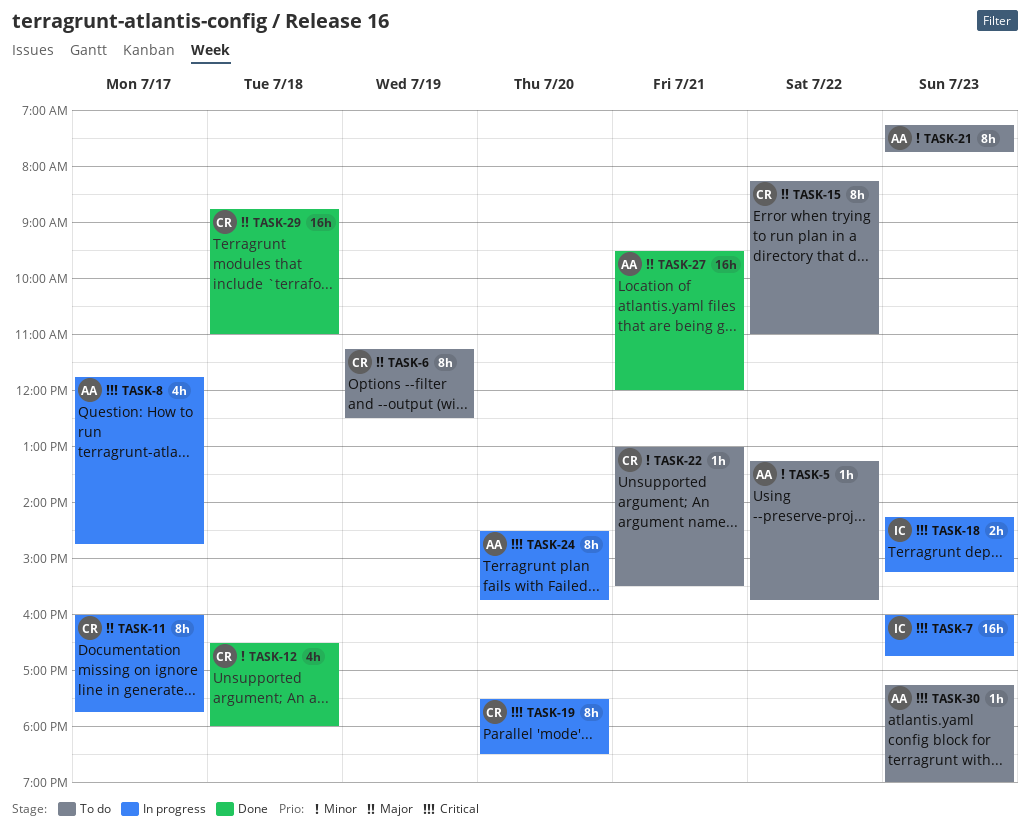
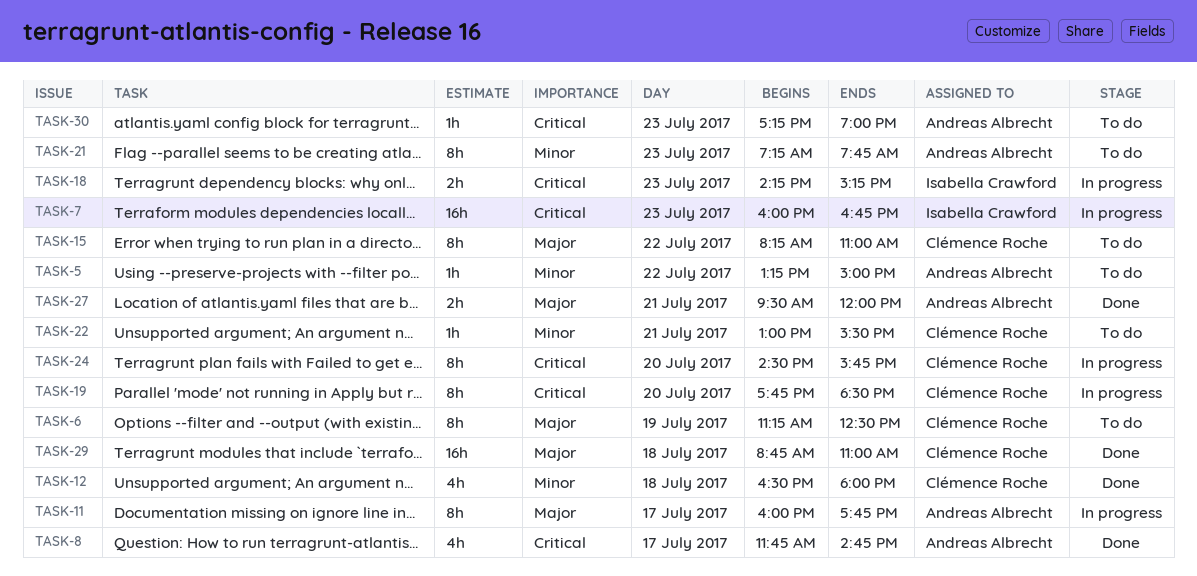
TASK-5, ends: 15:45 -> 15:00
TASK-8, status: In progress -> Done
TASK-11, owner: Clémence Roche -> Andreas Albrecht
TASK-19, begins: 17:30 -> 17:45
TASK-24, owner: Andreas Albrecht -> Clémence Roche
TASK-27, estimate: 16h -> 2h

